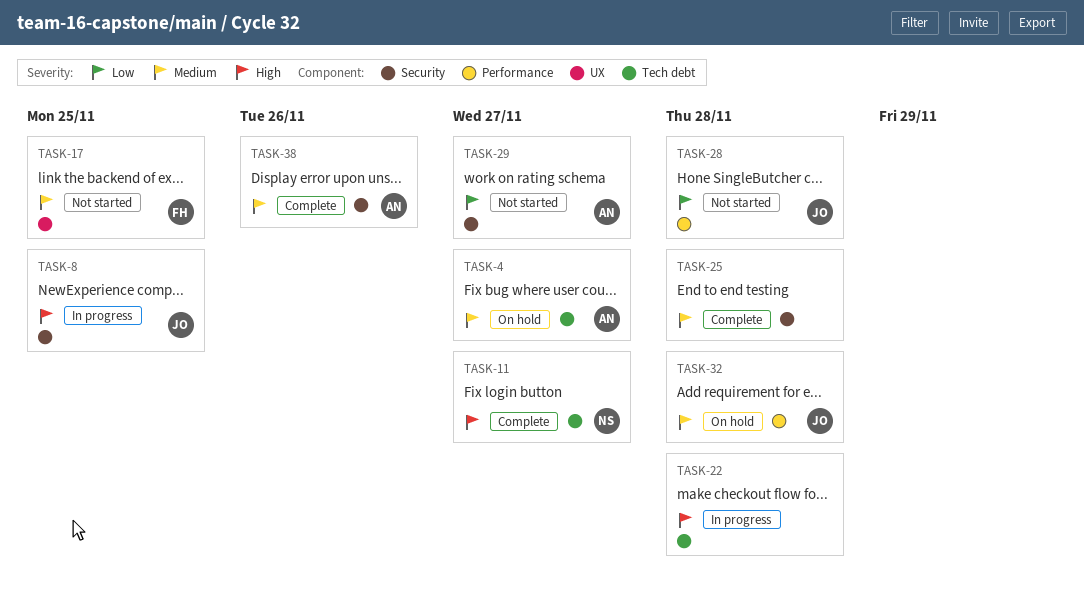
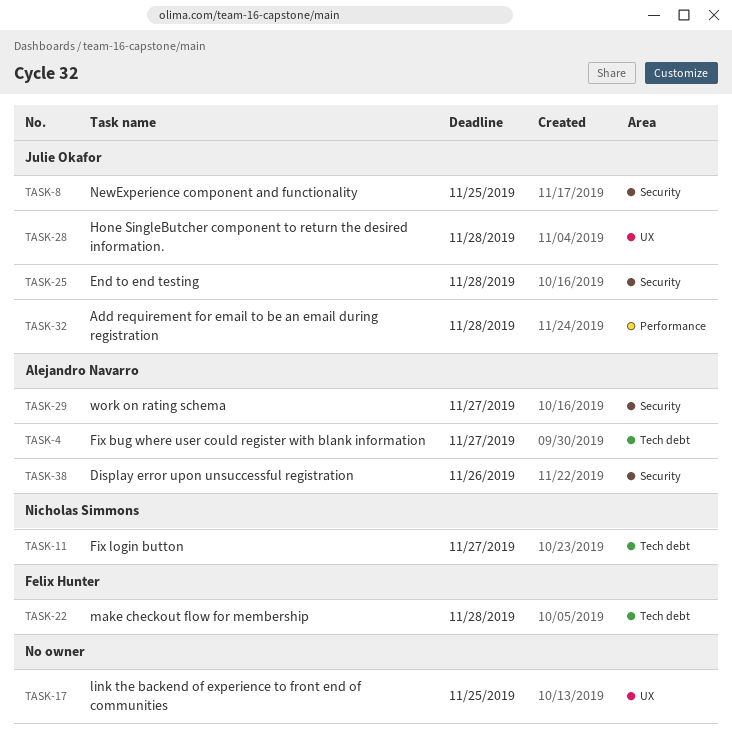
TASK-17, owner: Felix Hunter -> none
TASK-22, owner: none -> Felix Hunter
TASK-25, owner: none -> Julie Okafor
TASK-28, label: Performance -> UX

